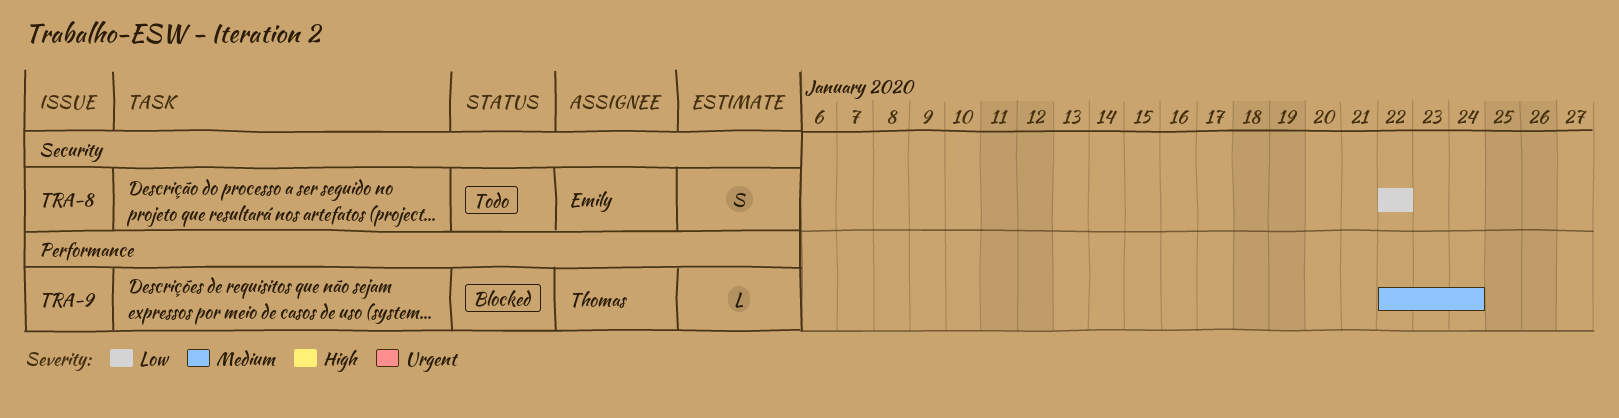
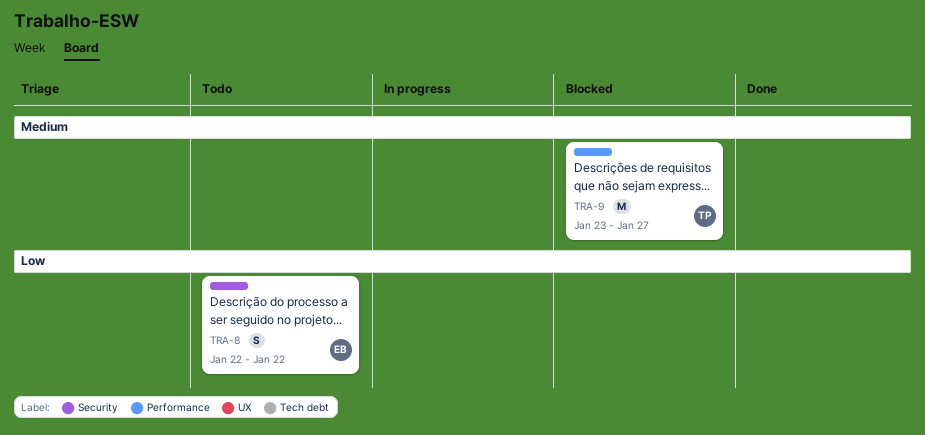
TRA-9, estimate: L -> M
TRA-9, start: Jan 22 -> Jan 23
TRA-9, due: Jan 24 -> Jan 27

